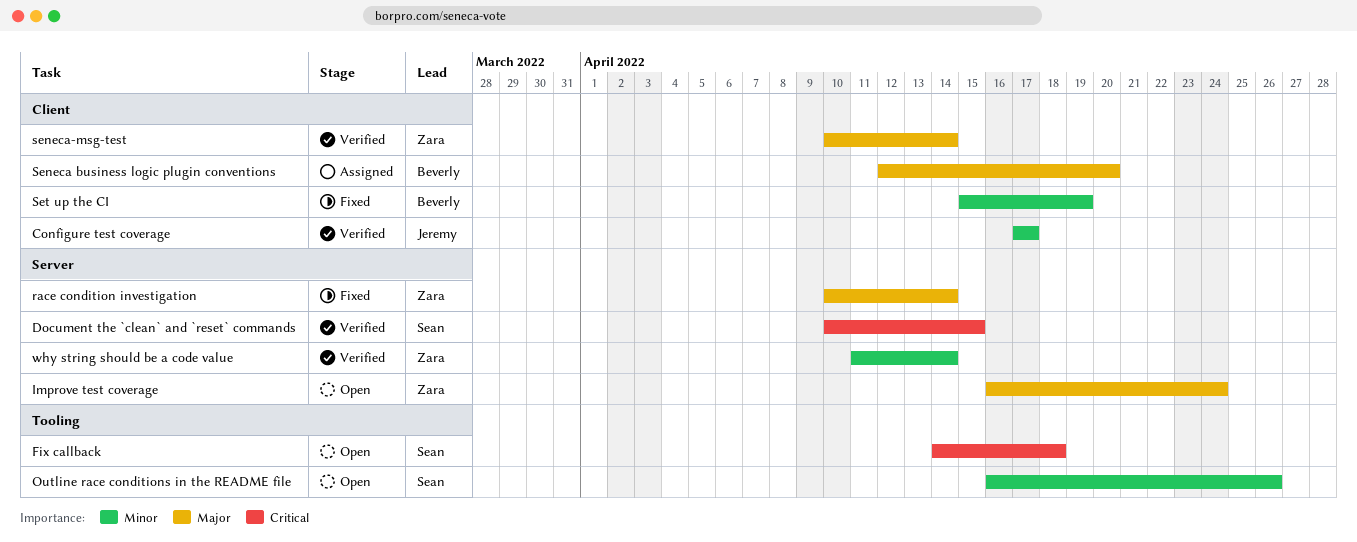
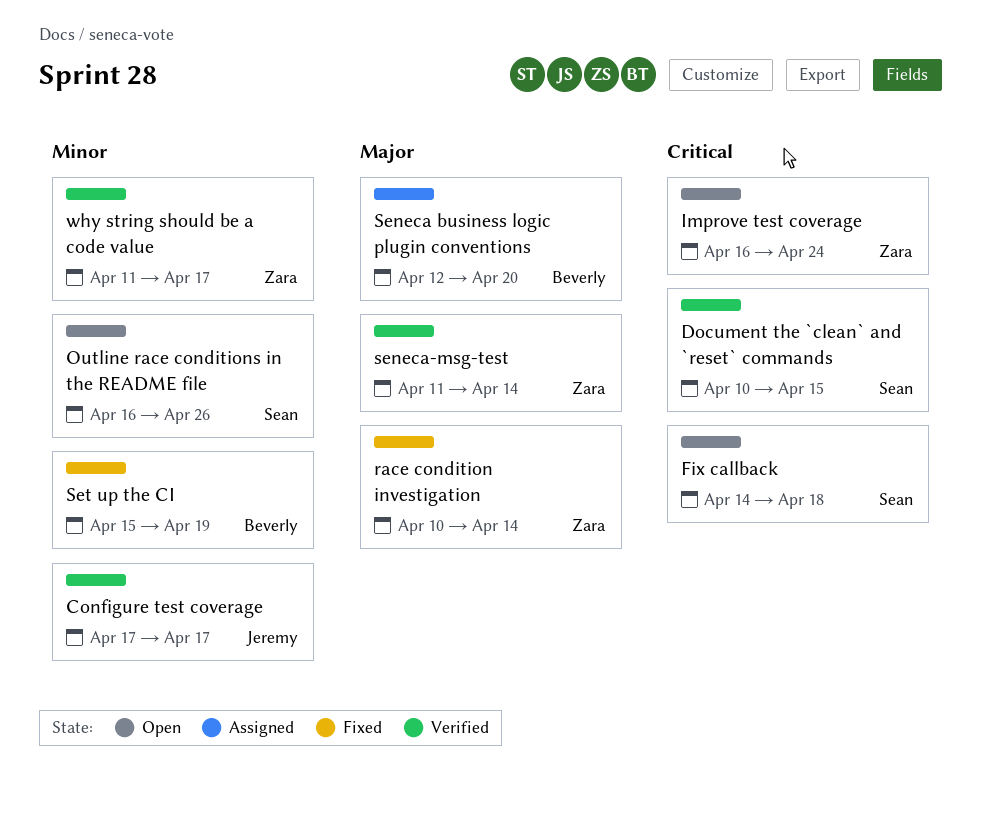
Improve test coverage, priority: Major -> Critical
seneca-msg-test, start: Apr 10 -> Apr 11
why string should be a code value, due: Apr 14 -> Apr 17

